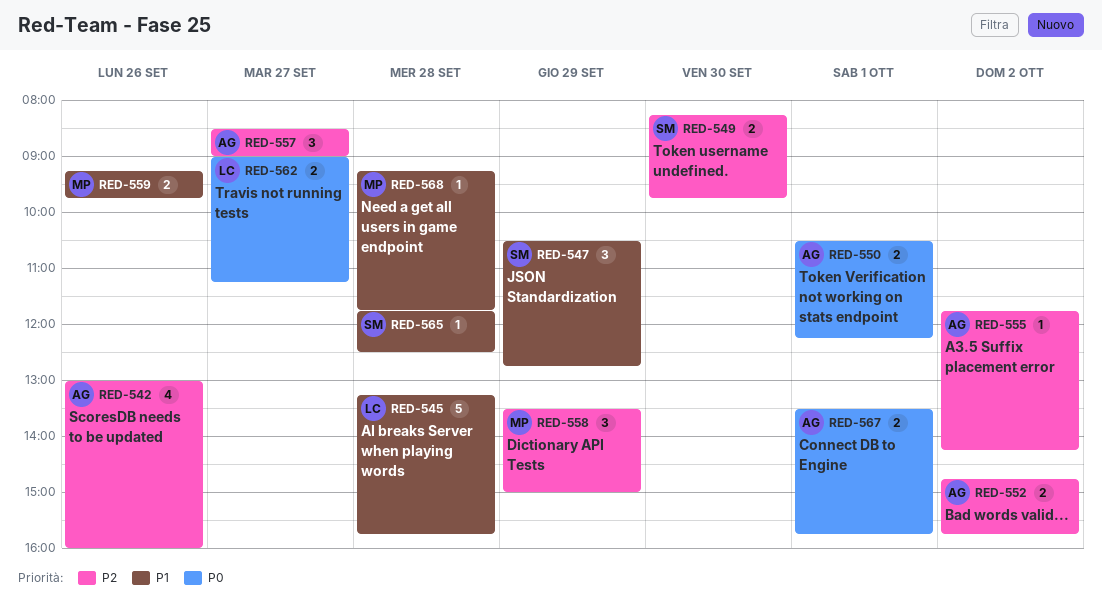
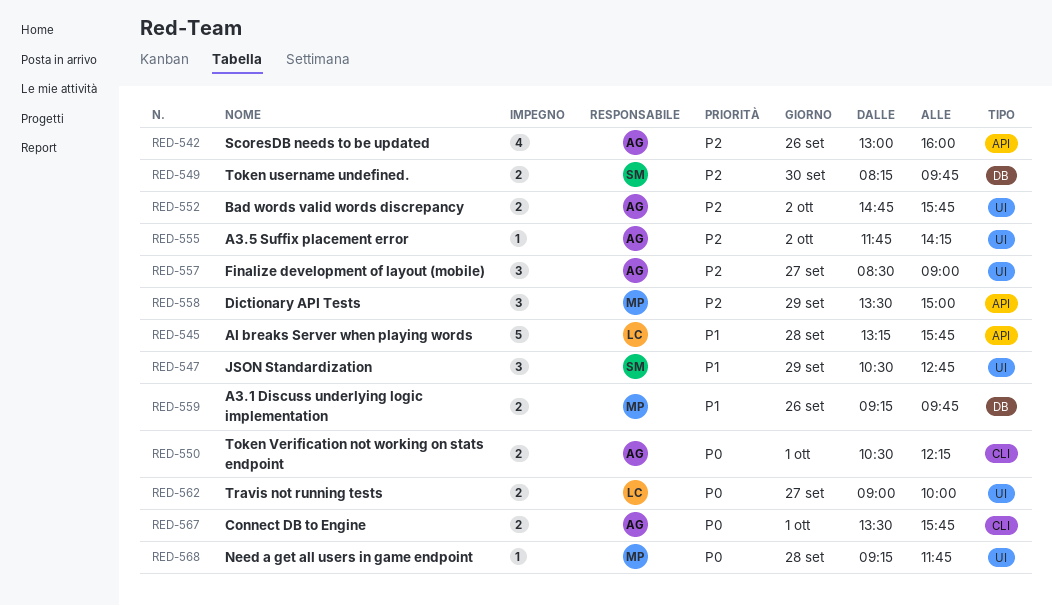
RED-562, ends: 11:15 -> 10:00
RED-565: present -> none
RED-568, priority: P1 -> P0

